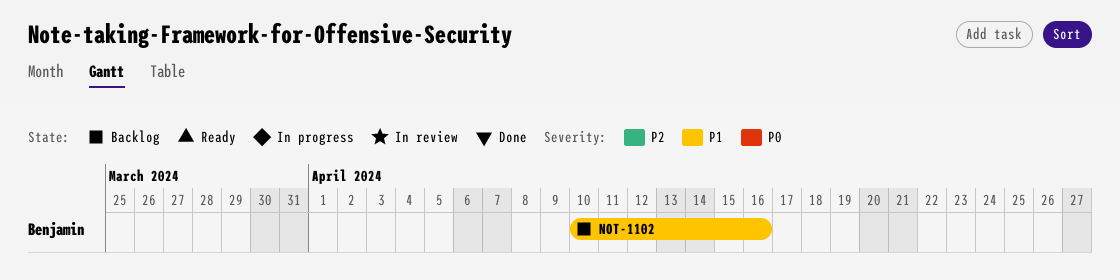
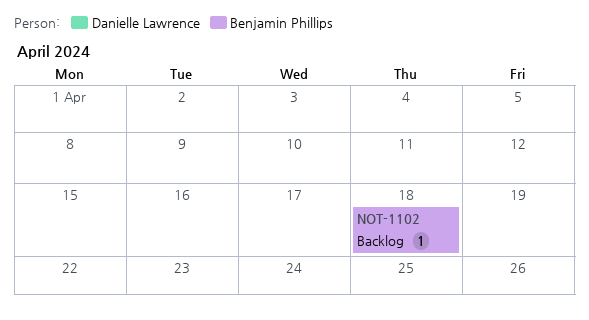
NOT-1102, due: Apr 16 -> Apr 18

